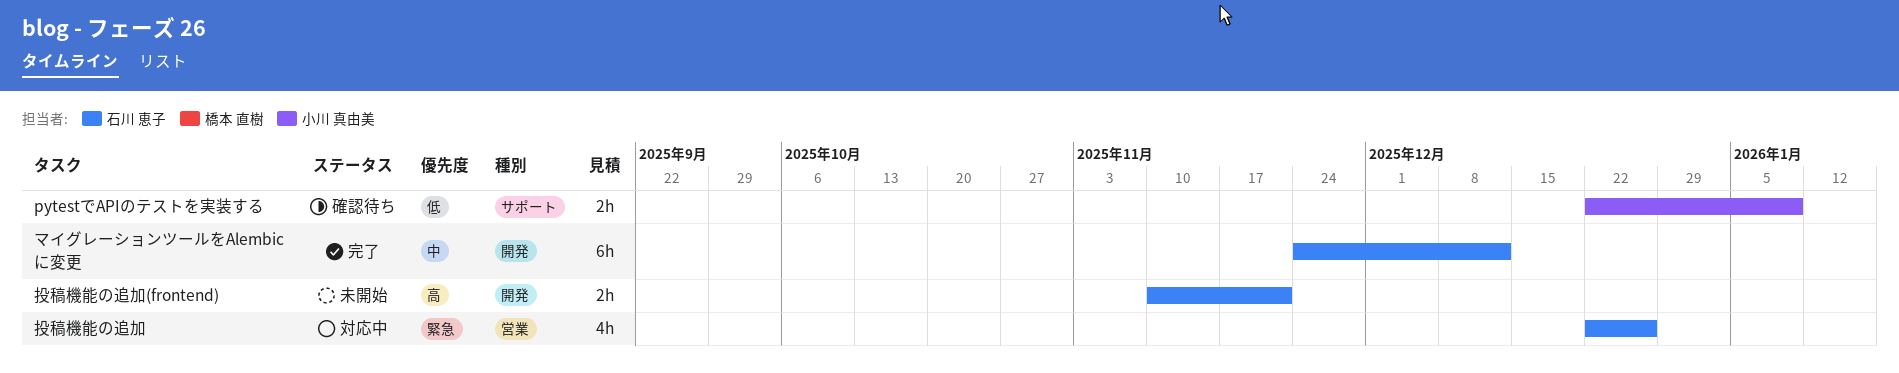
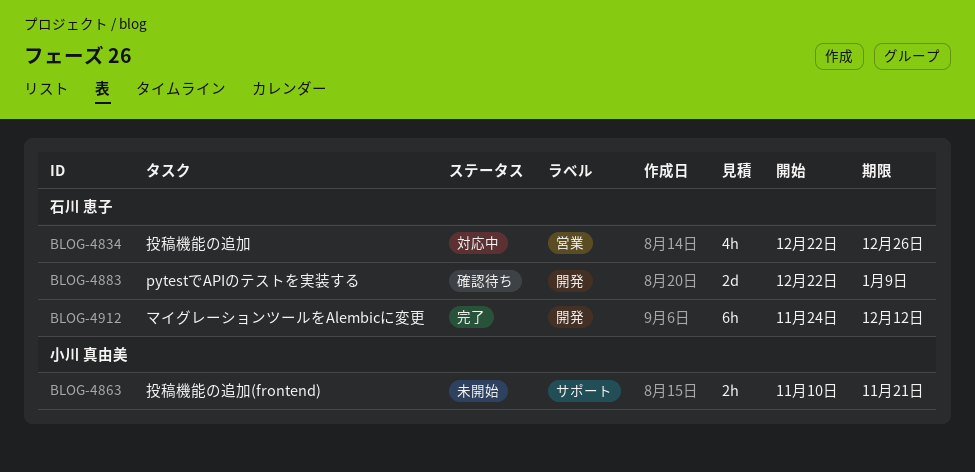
pytestでAPIのテストを実装する, owner: 小川 真由美 -> 石川 恵子
pytestでAPIのテストを実装する, label: サポート -> 開発
pytestでAPIのテストを実装する, estimate: 2h -> 2d
投稿機能の追加(frontend), owner: 石川 恵子 -> 小川 真由美
投稿機能の追加(frontend), label: 開発 -> サポート

